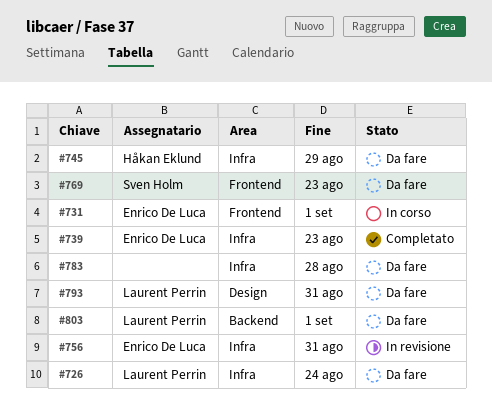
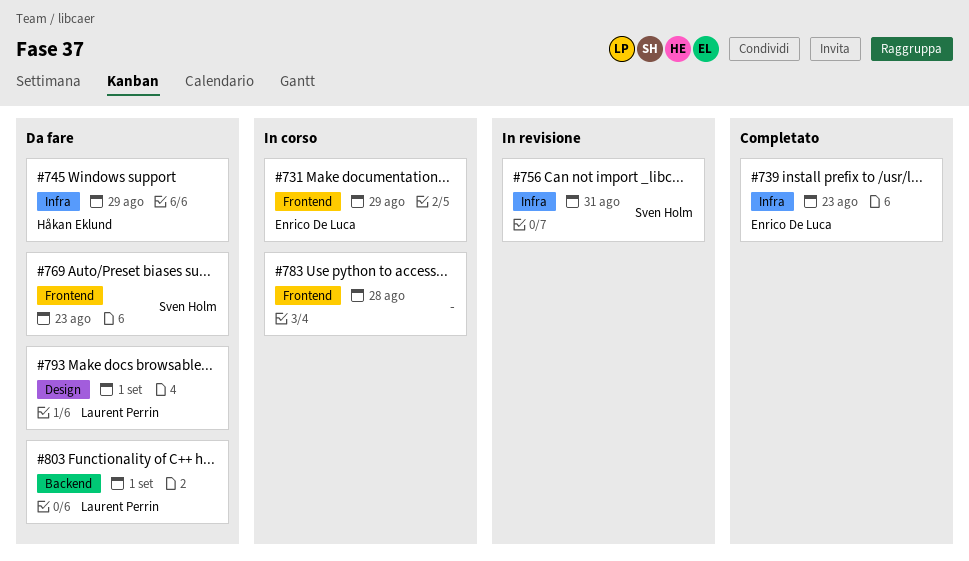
#726: present -> none
#731, due: Sep 1 -> Aug 29
#756, owner: Enrico De Luca -> Sven Holm
#783, status: Da fare -> In corso
#783, label: Infra -> Frontend
#793, due: Aug 31 -> Sep 1

